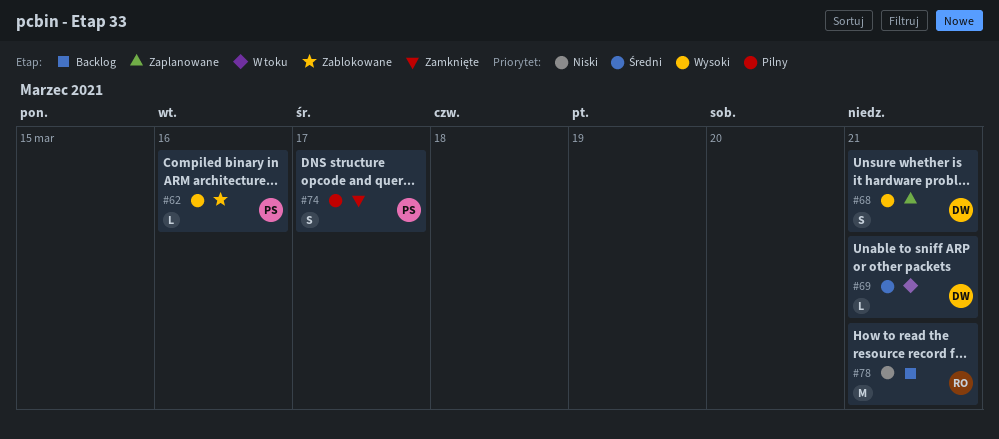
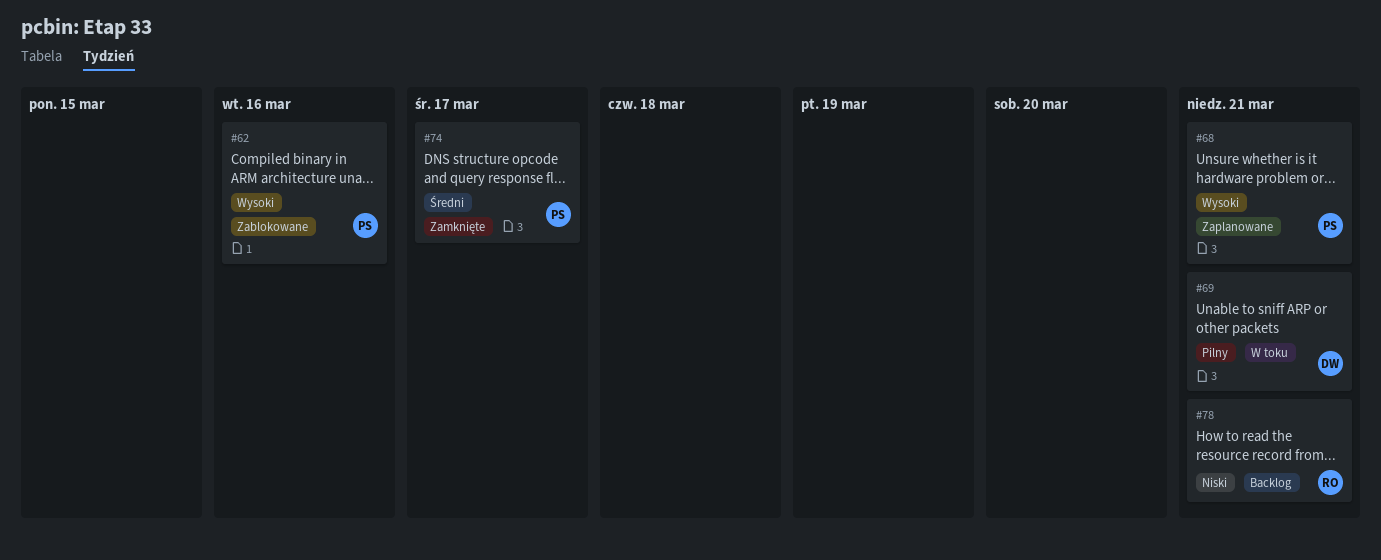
#68, owner: DW -> PS
#69, priority: Średni -> Pilny
#74, priority: Pilny -> Średni

